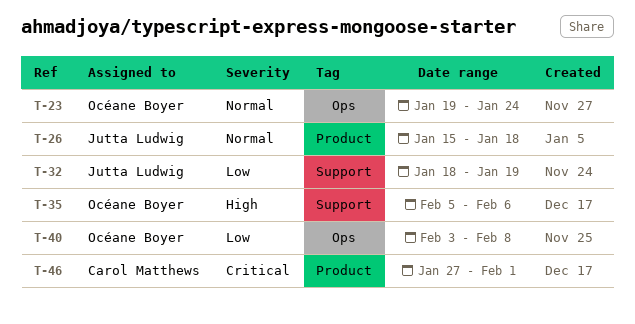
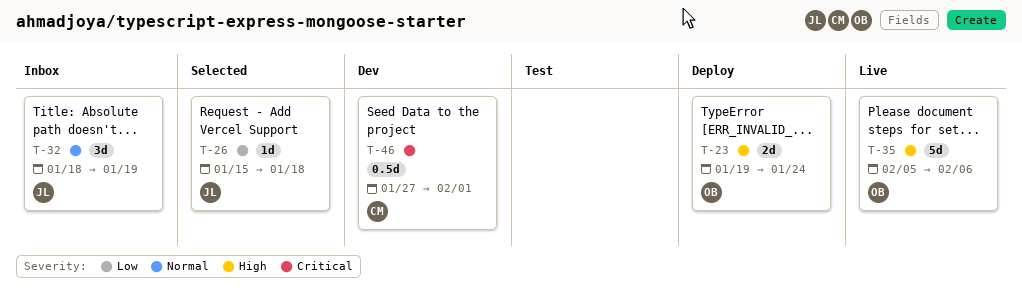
T-23, priority: Normal -> High
T-26, priority: Normal -> Low
T-32, priority: Low -> Normal
T-40: present -> none

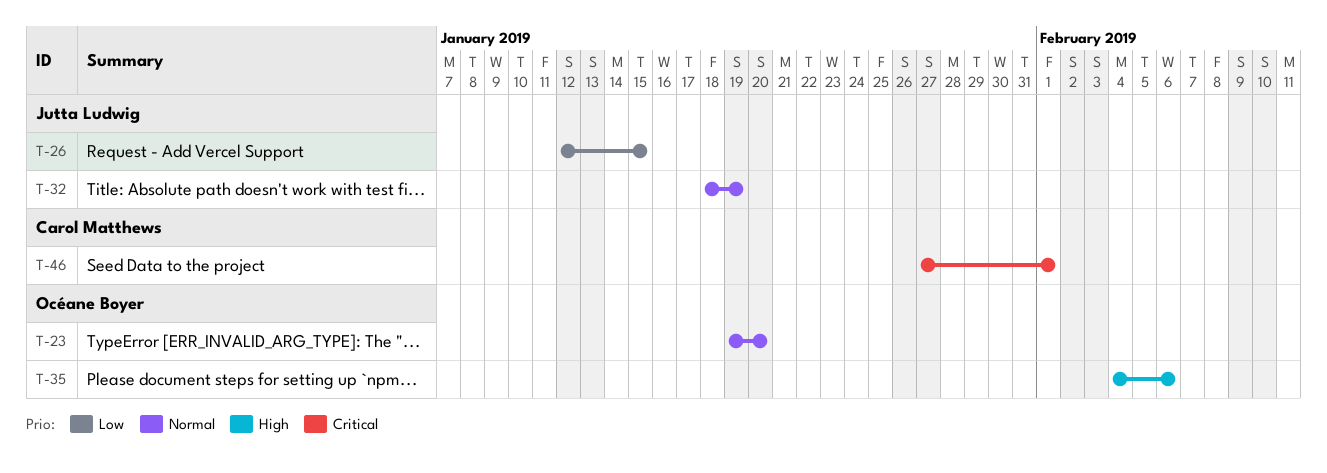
T-23, priority: High -> Normal
T-23, due: Jan 24 -> Jan 20
T-26, start: Jan 15 -> Jan 12
T-26, due: Jan 18 -> Jan 15
T-35, start: Feb 5 -> Feb 4

